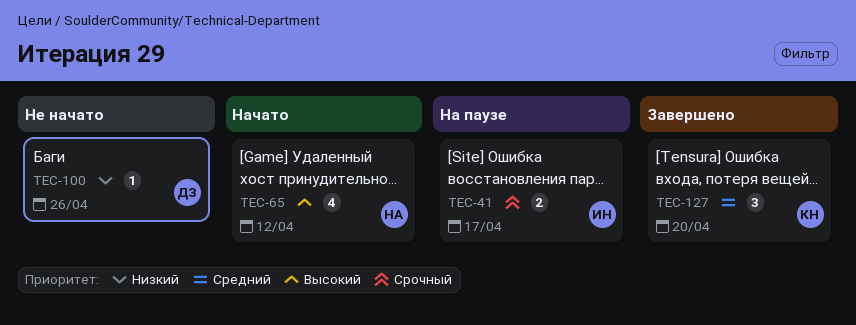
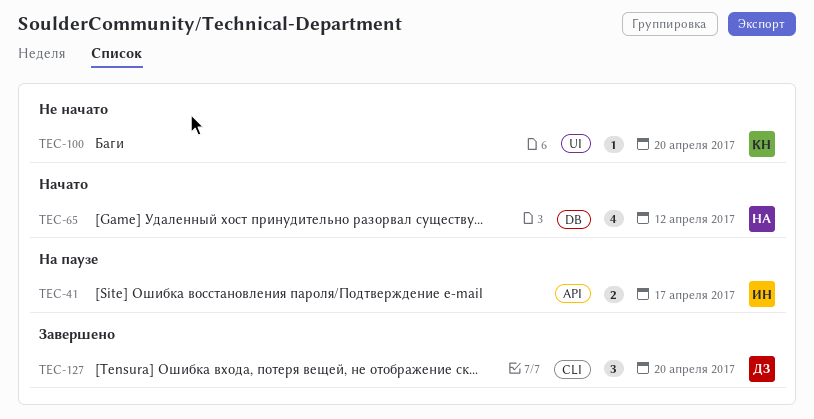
TEC-100, owner: ДЗ -> КН
TEC-100, due: Apr 26 -> Apr 20
TEC-127, owner: КН -> ДЗ

